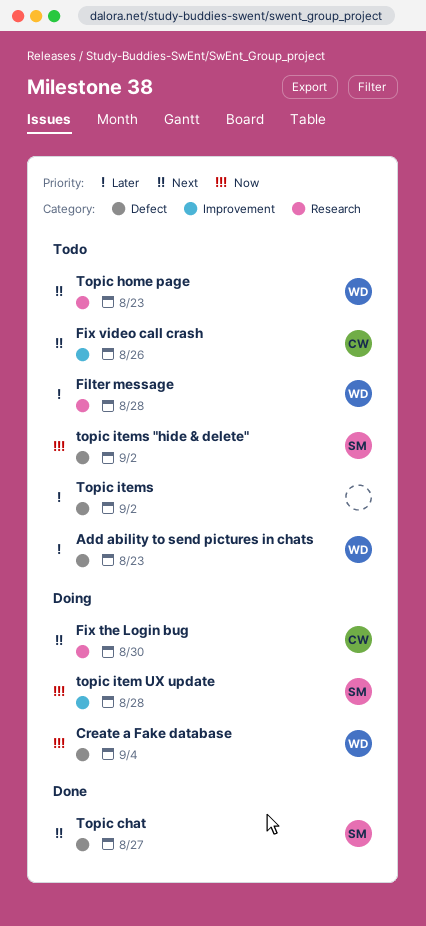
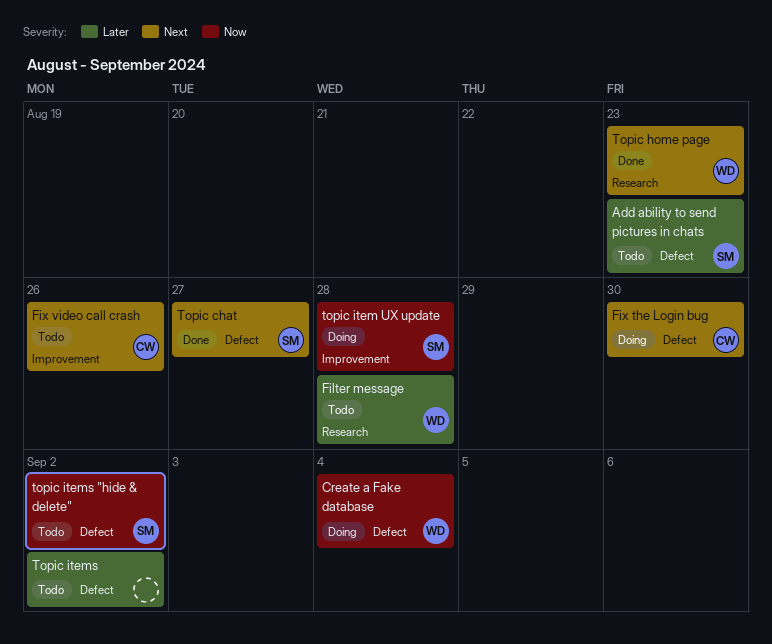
Add ability to send pictures in chats, owner: WD -> SM
Fix the Login bug, label: Research -> Defect
Topic home page, status: Todo -> Done

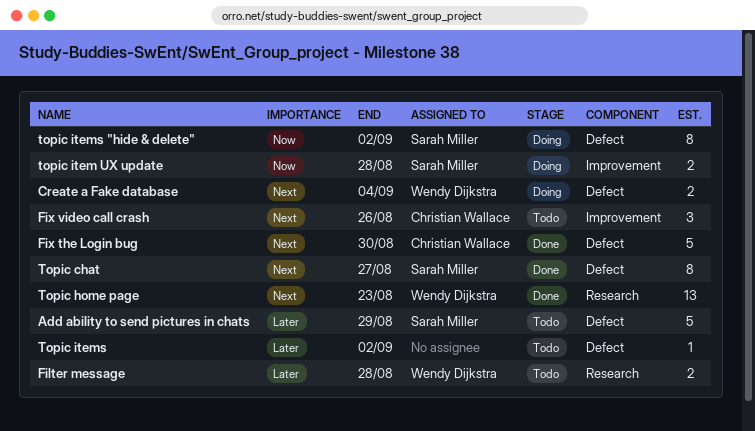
Add ability to send pictures in chats, due: Aug 23 -> Aug 29
Create a Fake database, priority: Now -> Next
Fix the Login bug, status: Doing -> Done
topic items "hide & delete", status: Todo -> Doing

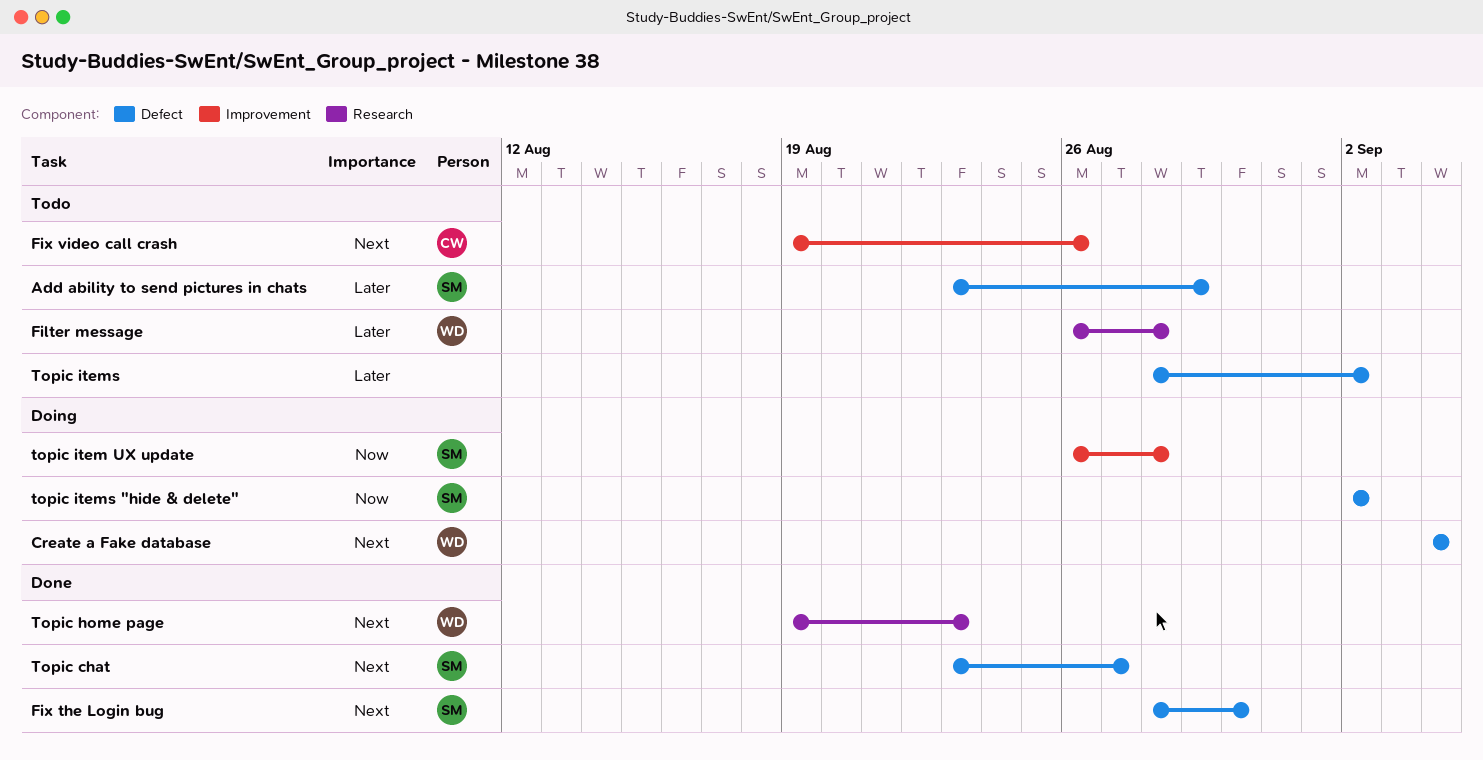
Fix the Login bug, owner: Christian Wallace -> Sarah Miller

